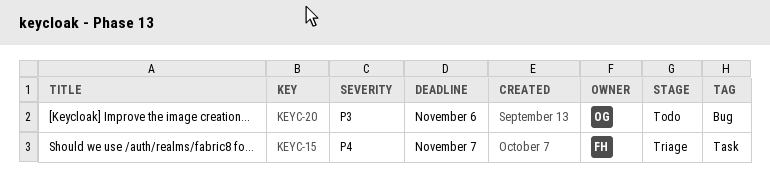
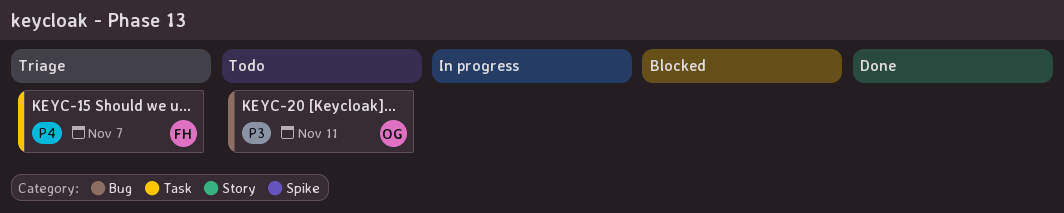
KEYC-20, due: Nov 6 -> Nov 11

